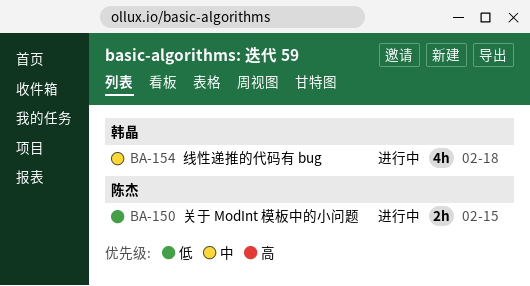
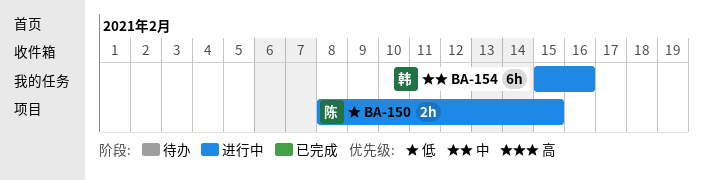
BA-154, estimate: 4h -> 6h
BA-154, due: Feb 18 -> Feb 16

